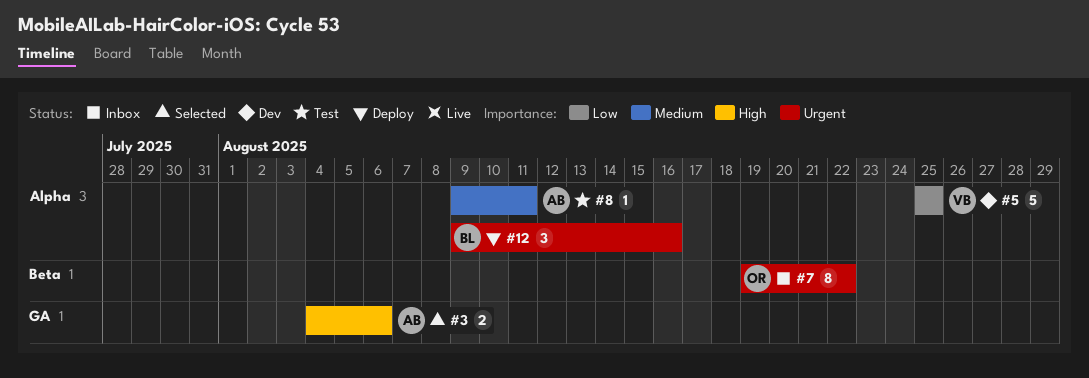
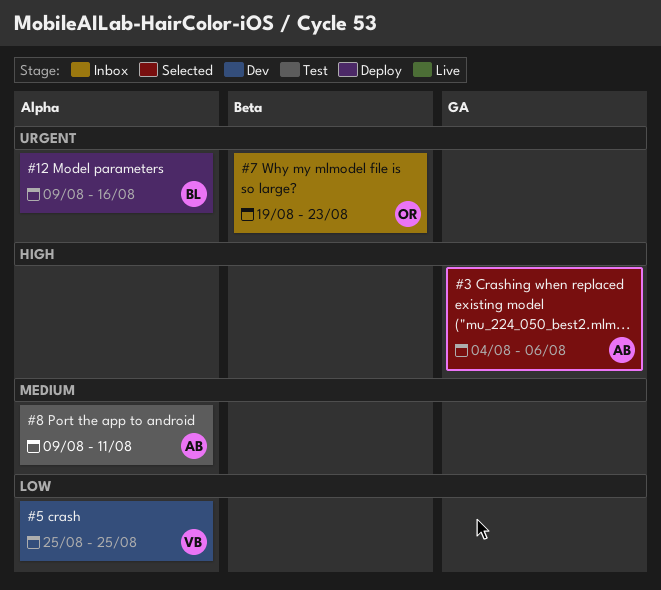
#7, due: Aug 22 -> Aug 23

